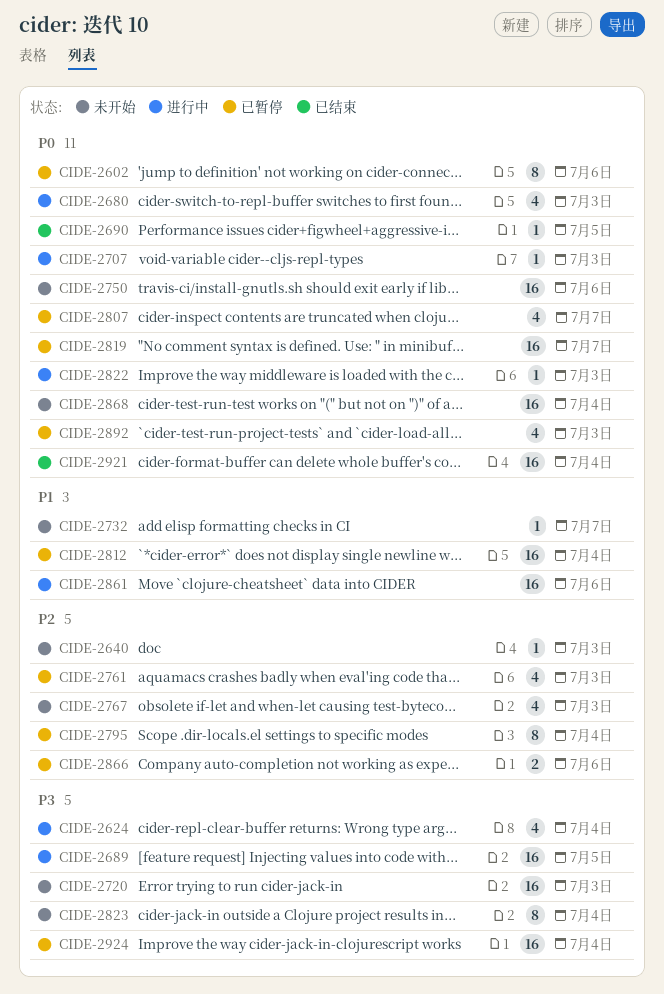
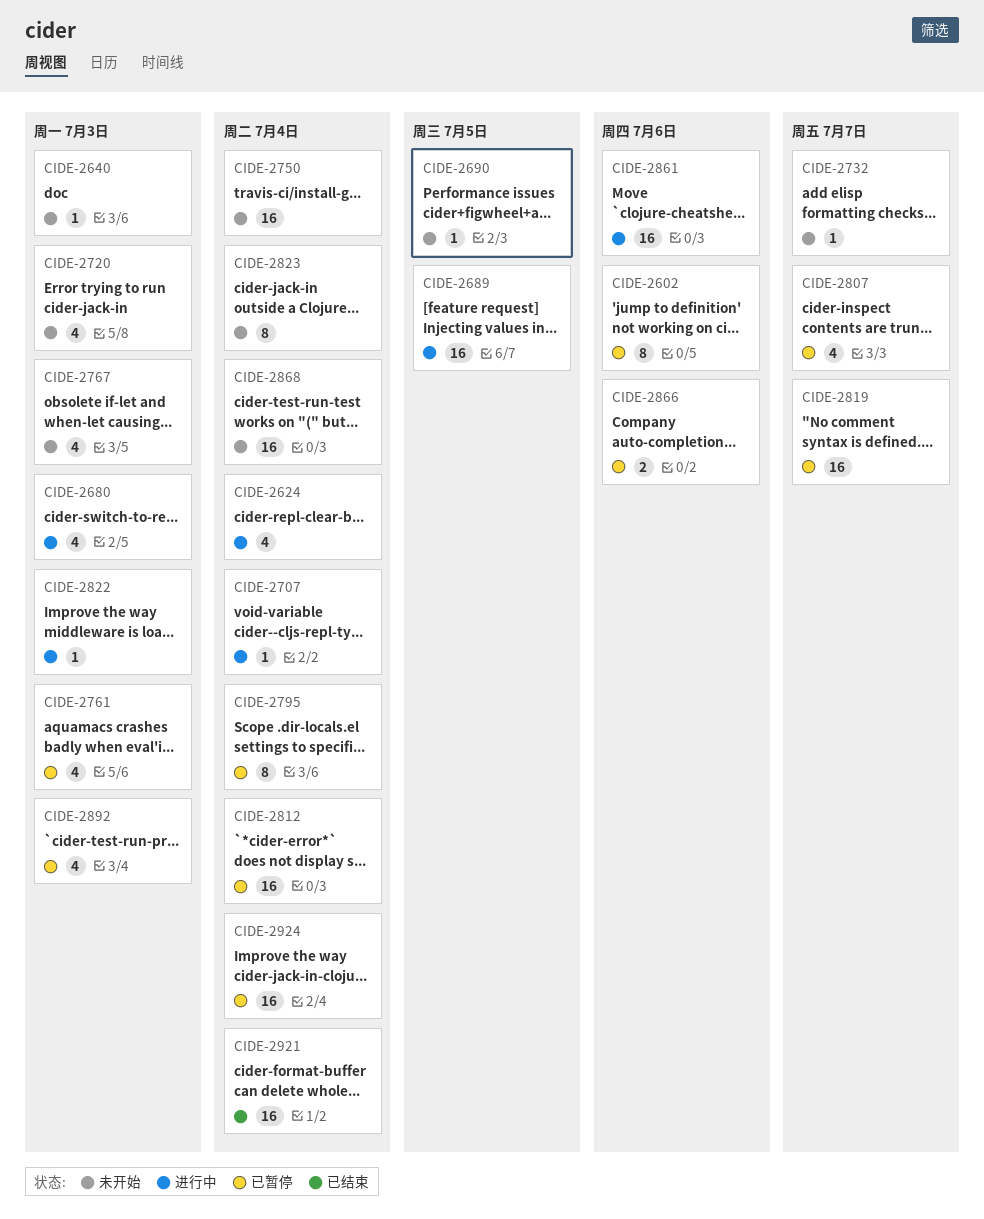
CIDE-2690, status: 已结束 -> 未开始
CIDE-2707, due: Jul 3 -> Jul 4
CIDE-2720, estimate: 16 -> 4
CIDE-2750, due: Jul 6 -> Jul 4

